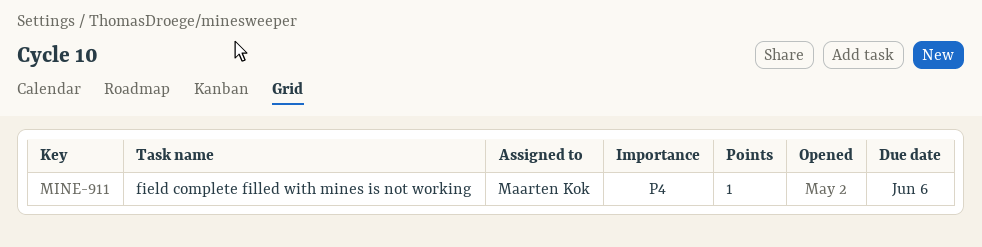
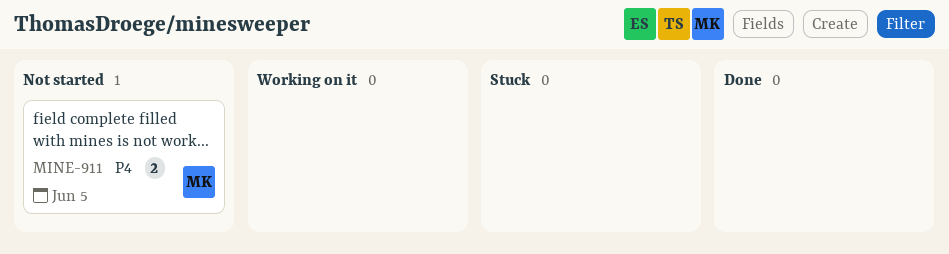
MINE-911, estimate: 1 -> 2
MINE-911, due: Jun 6 -> Jun 5

